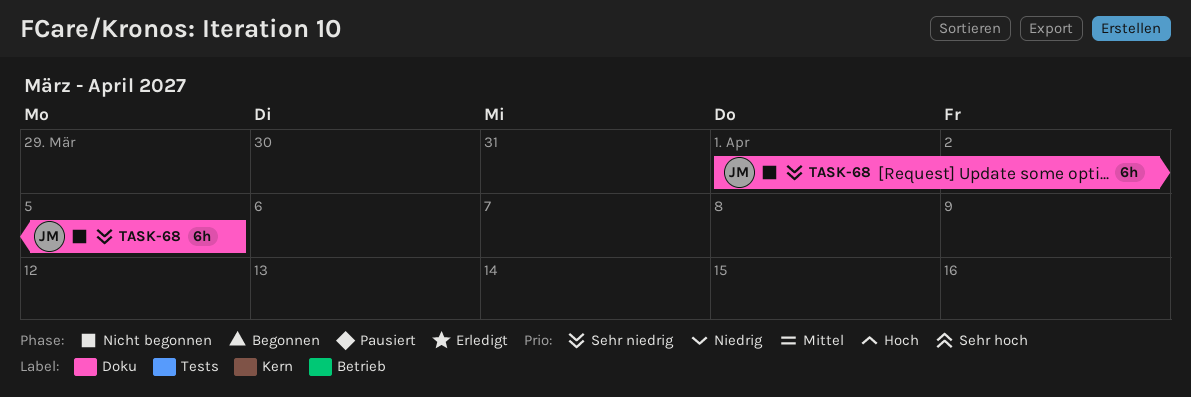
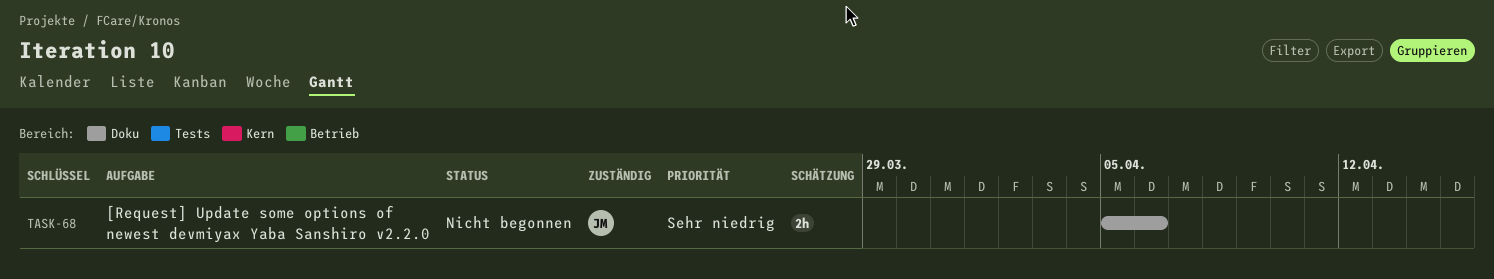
TASK-68, estimate: 6h -> 2h
TASK-68, start: Apr 1 -> Apr 5
TASK-68, due: Apr 5 -> Apr 6

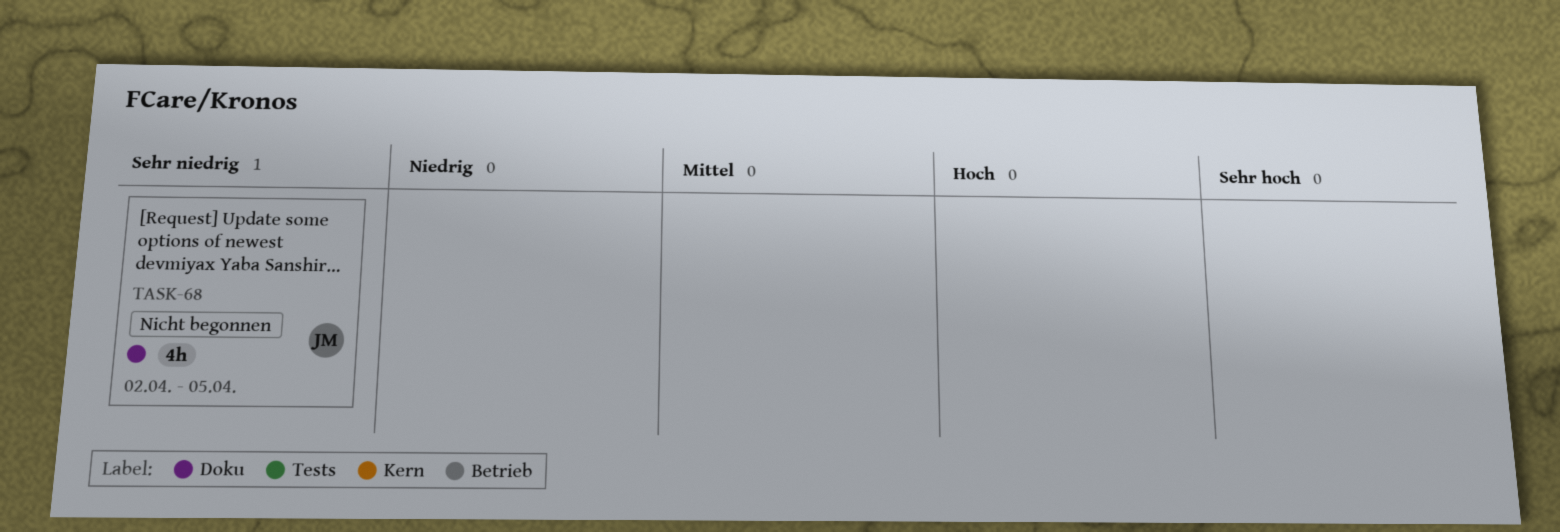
TASK-68, estimate: 2h -> 4h
TASK-68, start: Apr 5 -> Apr 2
TASK-68, due: Apr 6 -> Apr 5

